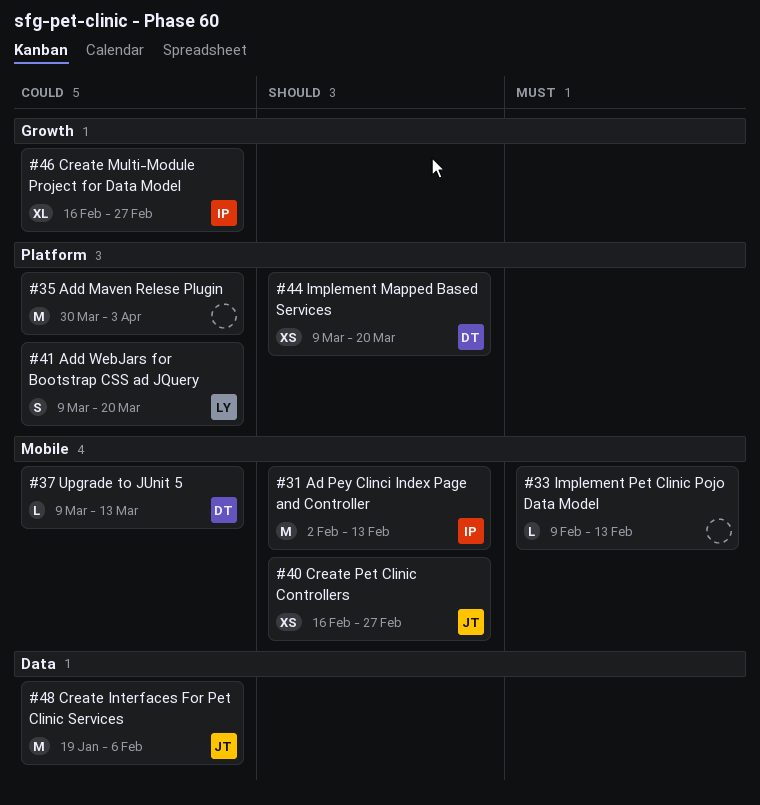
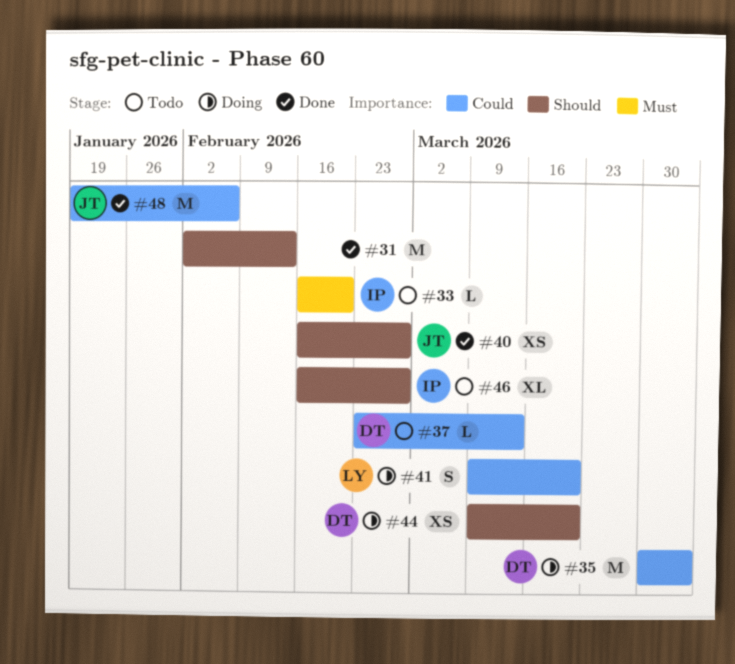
#31, owner: IP -> none
#33, owner: none -> IP
#33, start: Feb 9 -> Feb 16
#33, due: Feb 13 -> Feb 20
#35, owner: none -> DT
#37, start: Mar 9 -> Feb 23
#46, priority: Could -> Should

